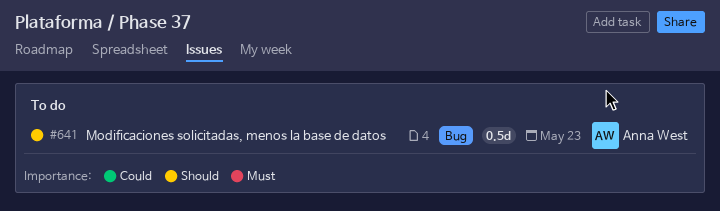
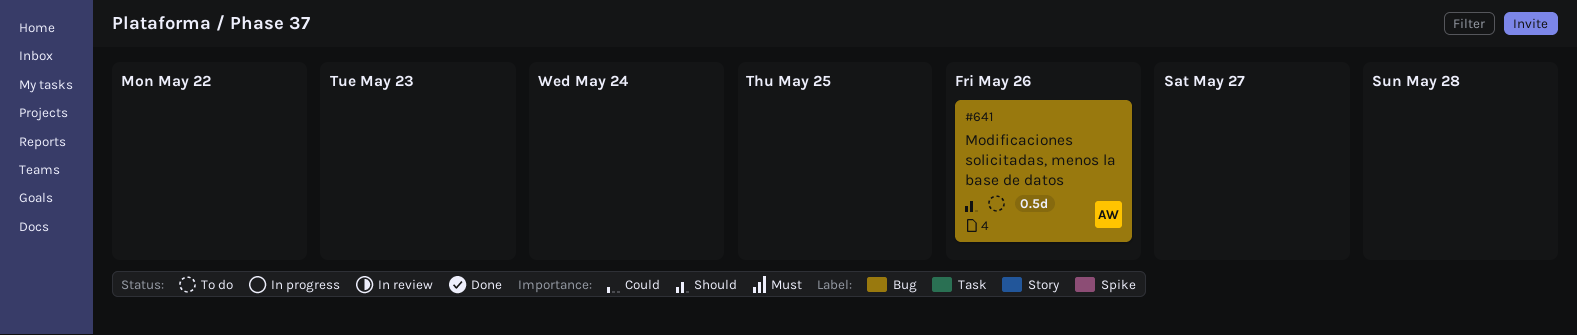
#641, due: May 23 -> May 26

